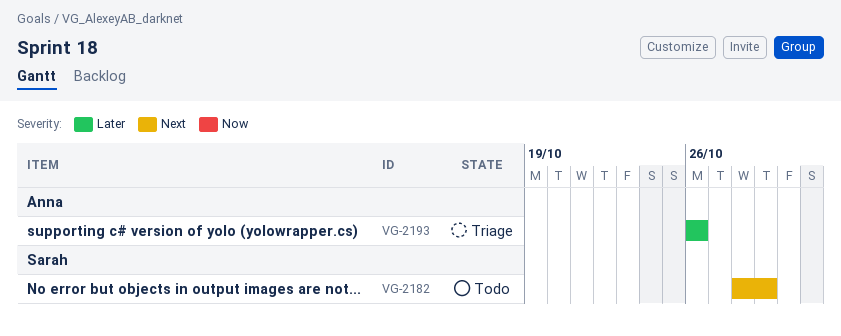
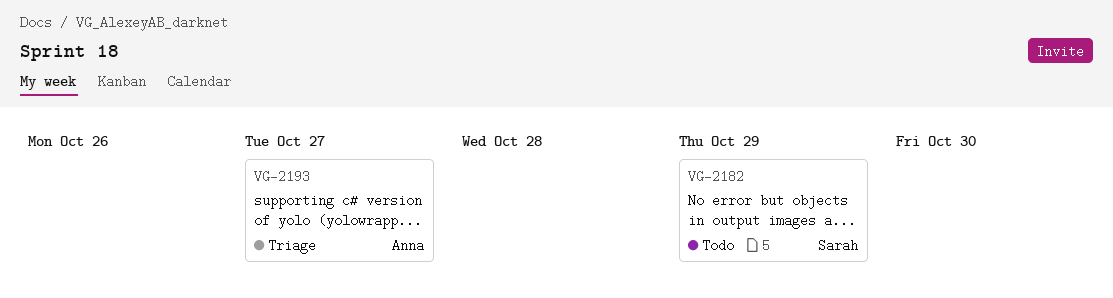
VG-2193, due: Oct 26 -> Oct 27

